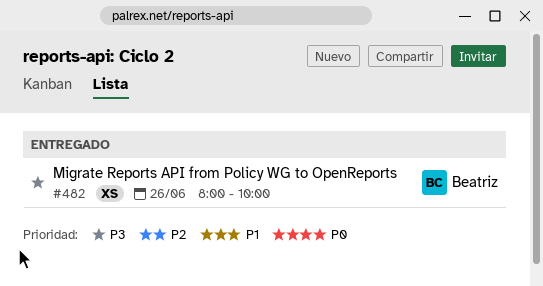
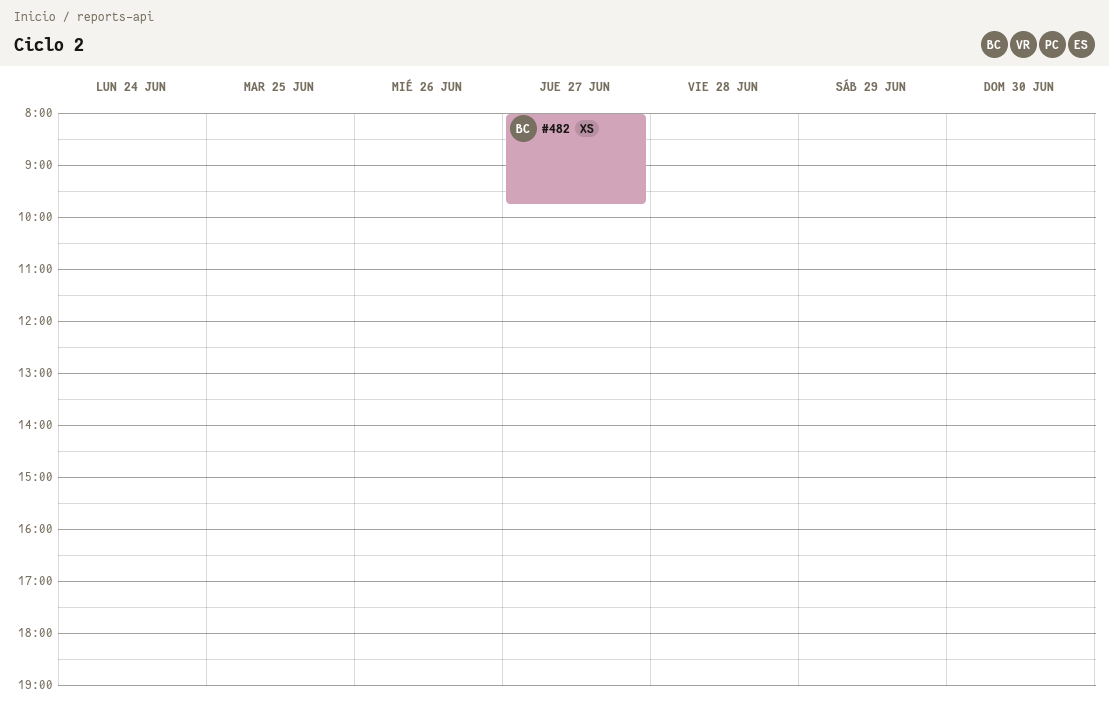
#482, day: Jun 26 -> Jun 27
#482, ends: 10:00 -> 09:45

